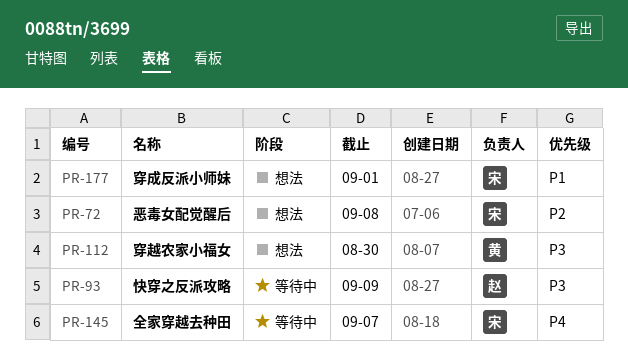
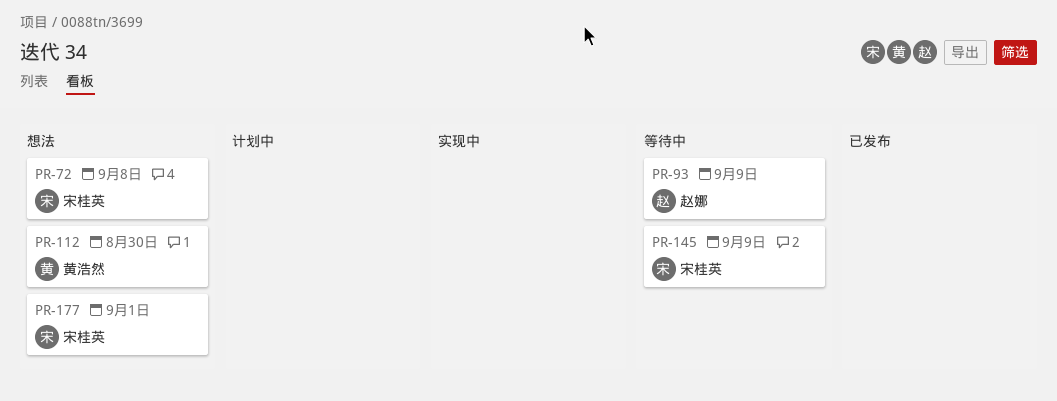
PR-145, due: Sep 7 -> Sep 9

